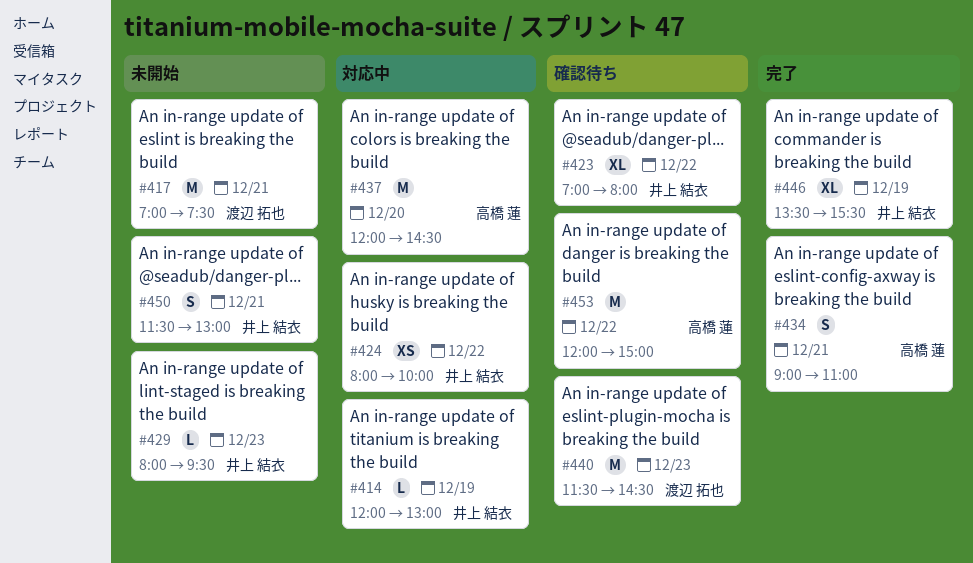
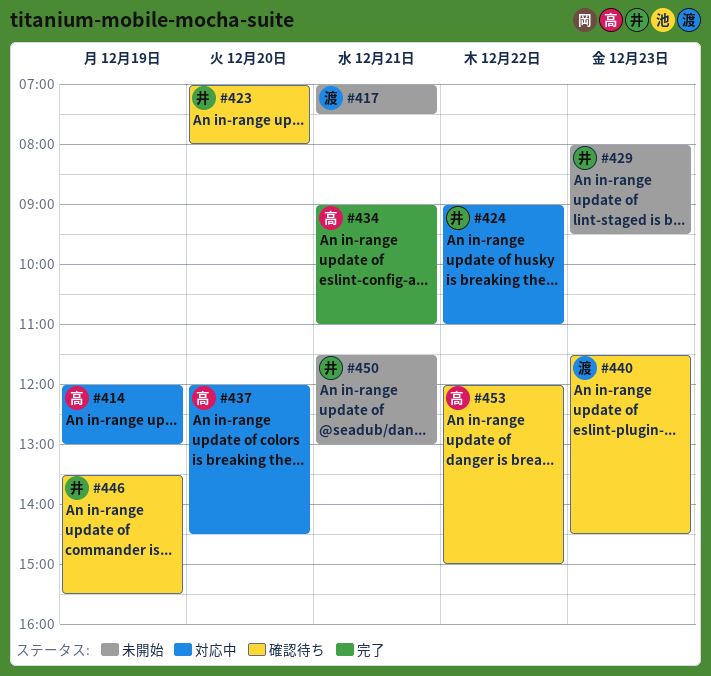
#414, owner: 井上 結衣 -> 高橋 蓮
#423, day: Dec 22 -> Dec 20
#424, begins: 08:00 -> 09:00
#424, ends: 10:00 -> 11:00
#446, status: 完了 -> 確認待ち

